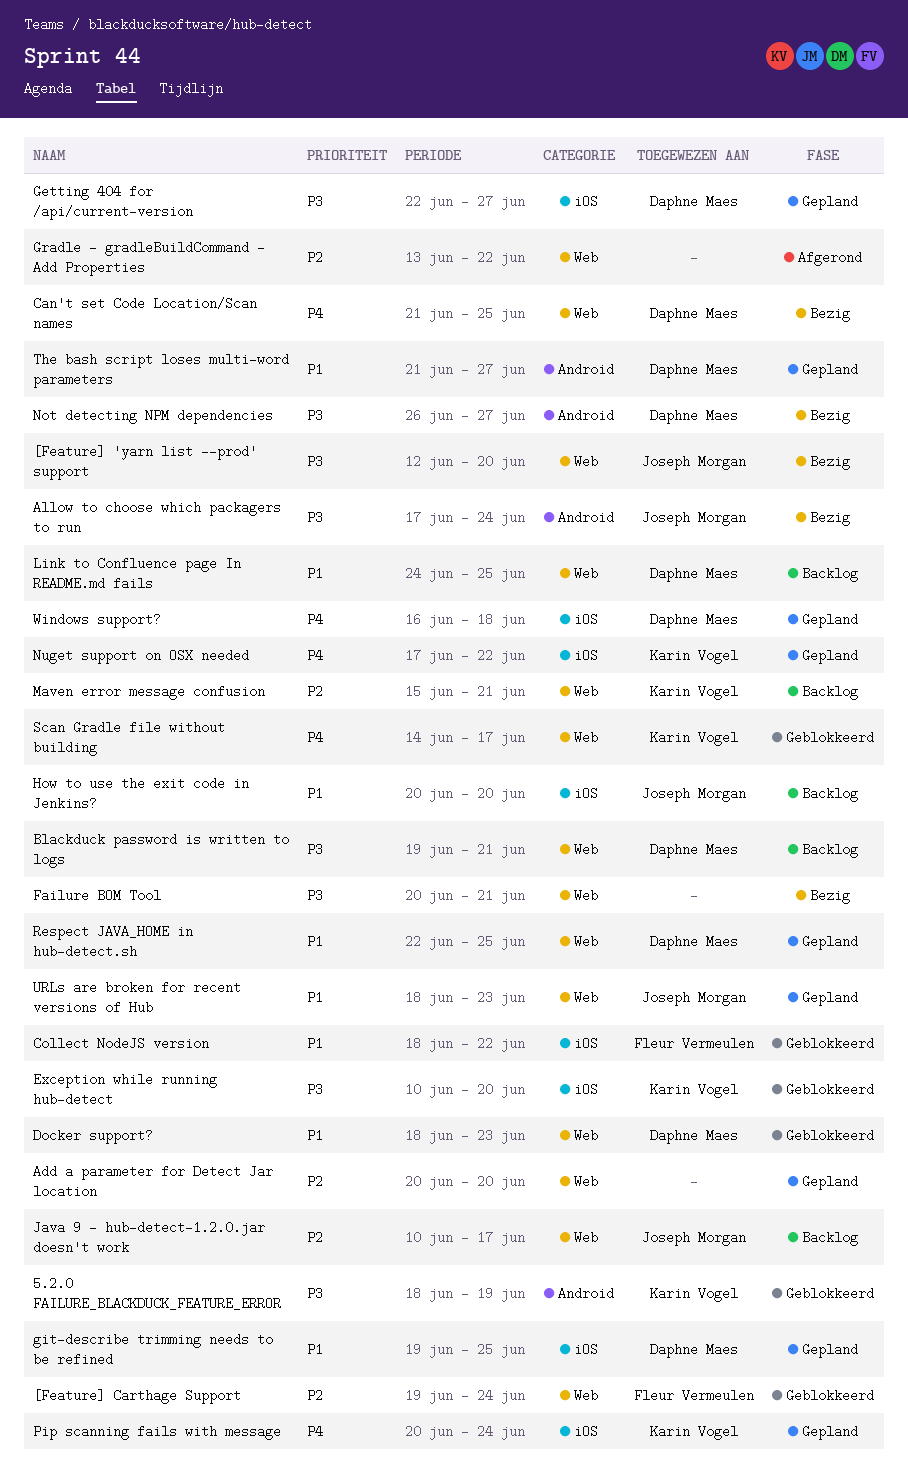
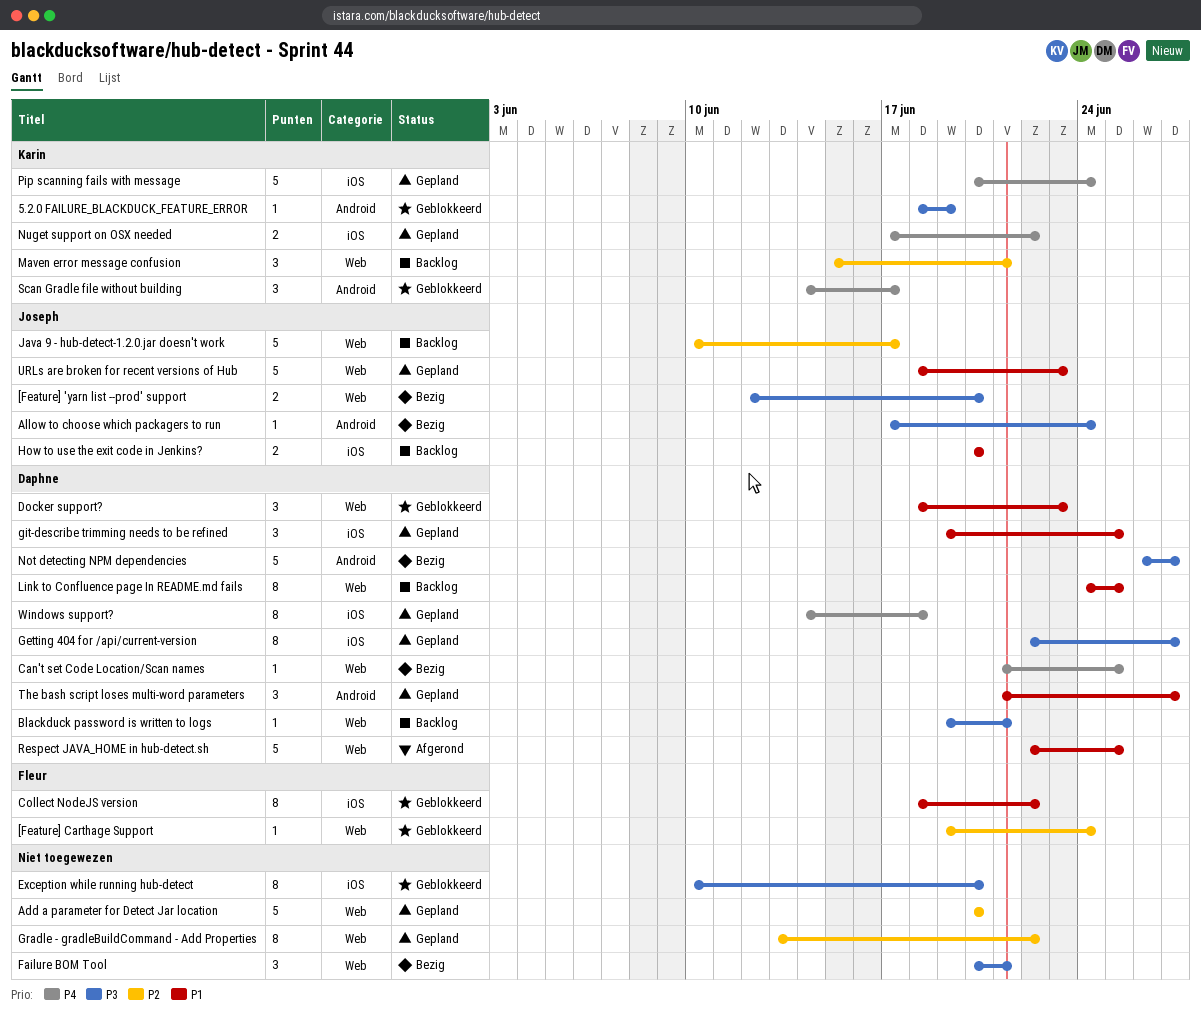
Exception while running hub-detect, owner: Karin Vogel -> none
Gradle - gradleBuildCommand - Add Properties, status: Afgerond -> Gepland
Respect JAVA_HOME in hub-detect.sh, status: Gepland -> Afgerond
Scan Gradle file without building, label: Web -> Android
Windows support?, start: Jun 16 -> Jun 14

